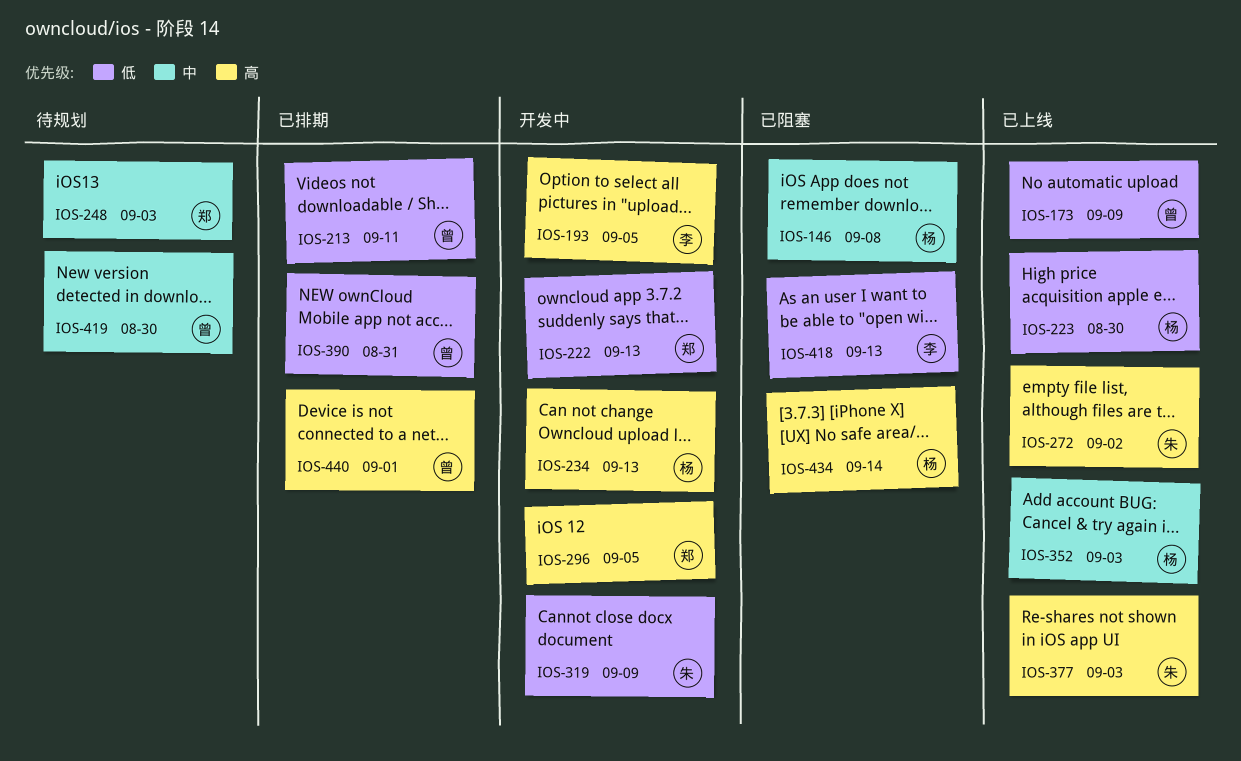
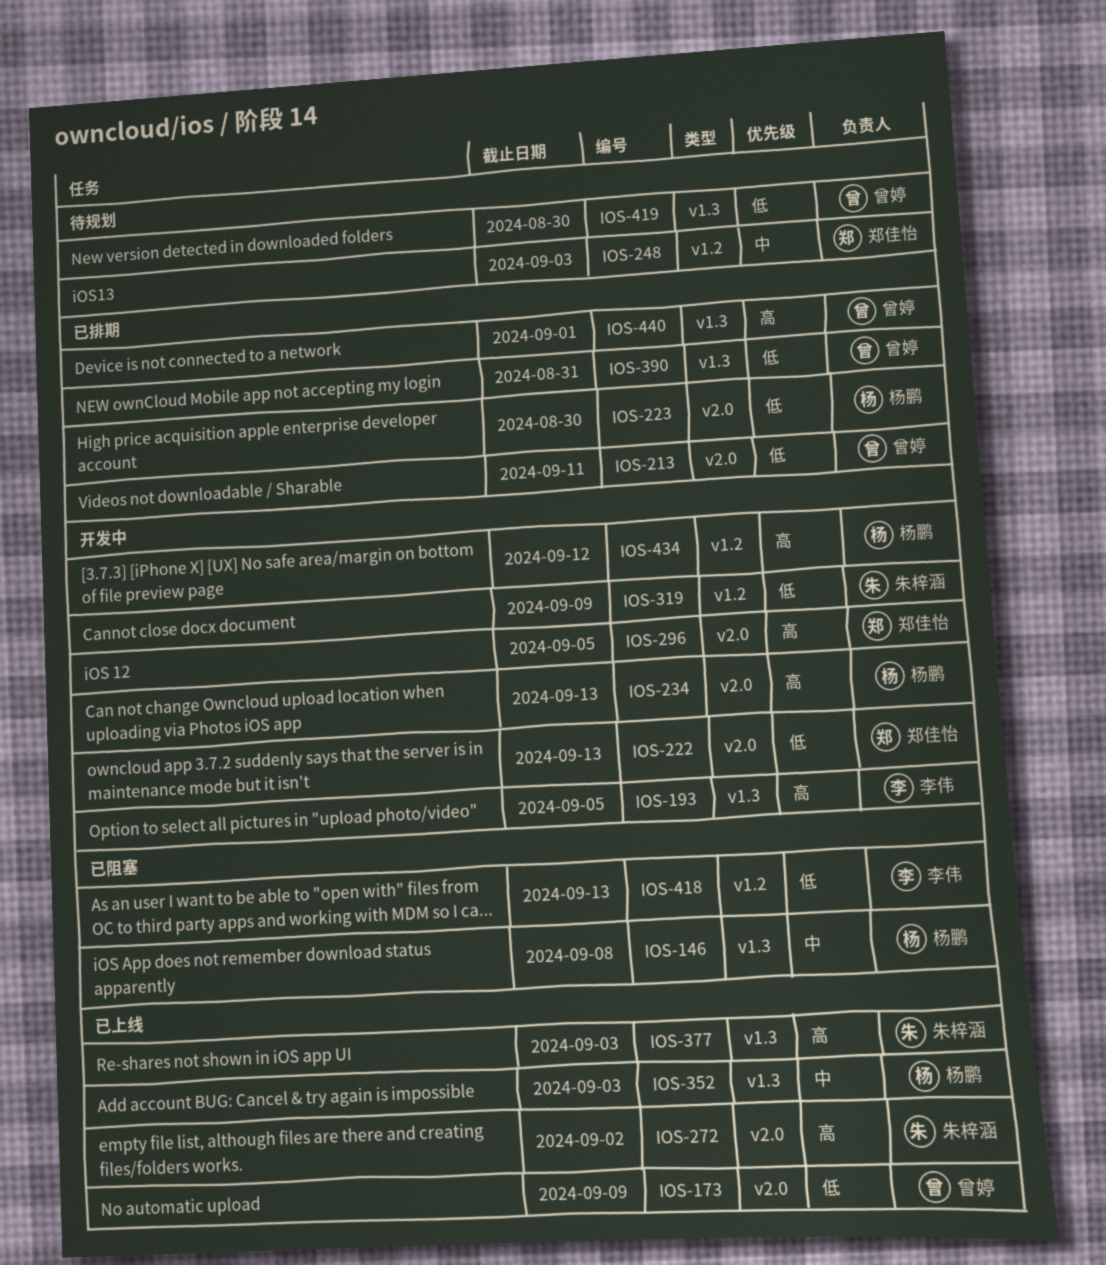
IOS-223, status: 已上线 -> 已排期
IOS-419, priority: 中 -> 低
IOS-434, status: 已阻塞 -> 开发中
IOS-434, due: Sep 14 -> Sep 12

